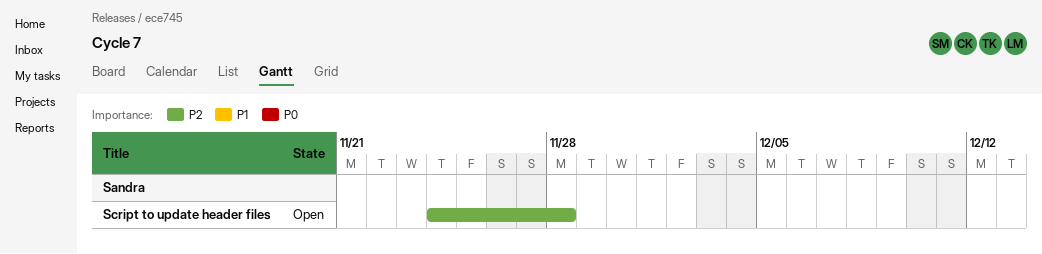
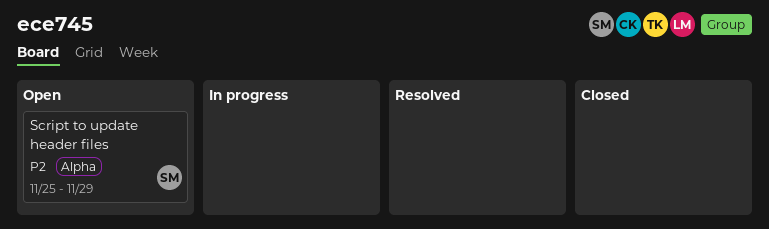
Script to update header files, start: Nov 24 -> Nov 25
Script to update header files, due: Nov 28 -> Nov 29

